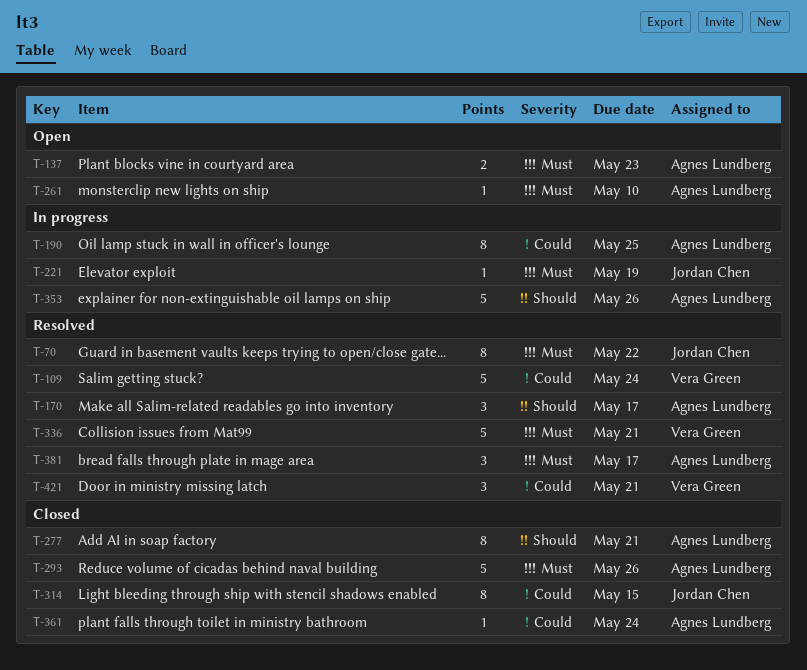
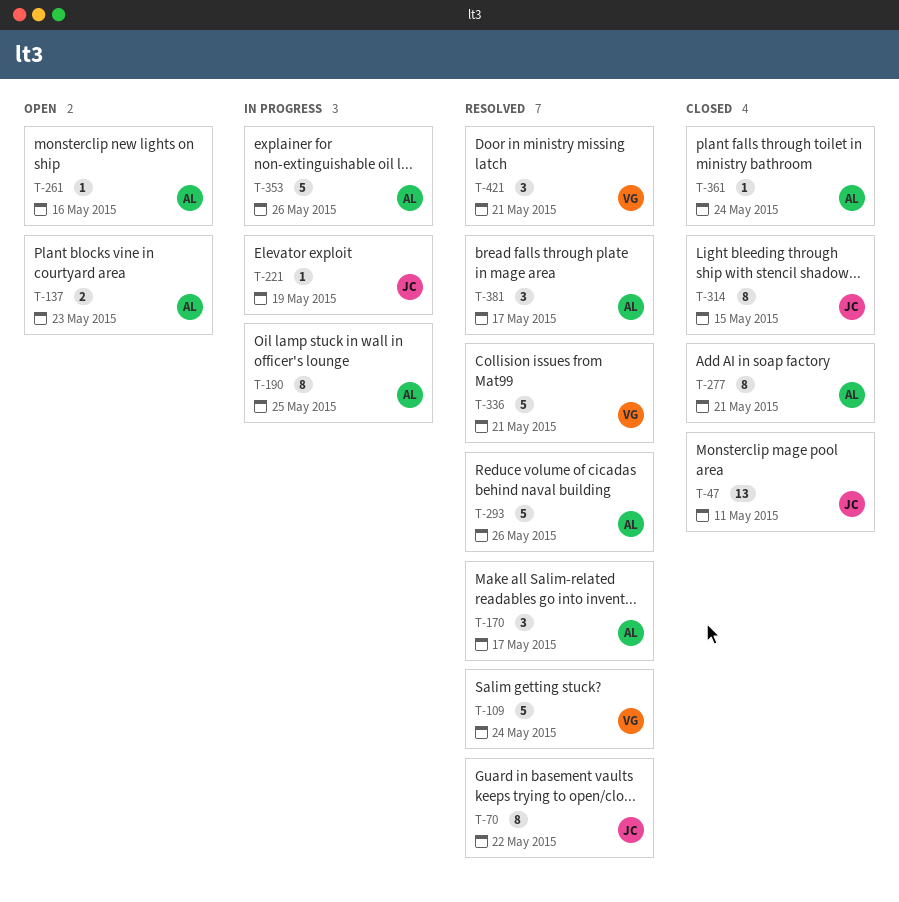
T-47: none -> present
T-261, due: May 10 -> May 16
T-293, status: Closed -> Resolved

